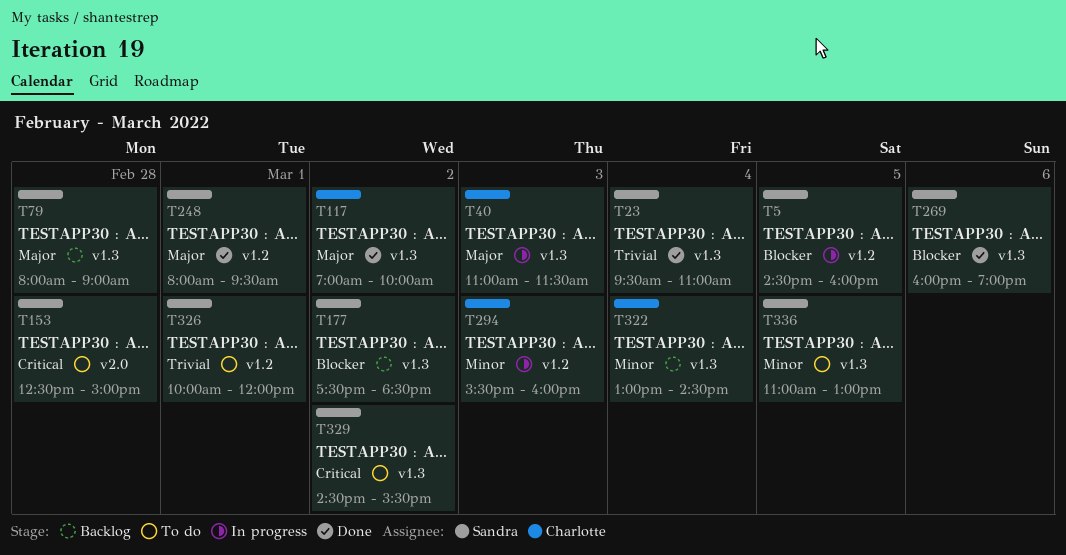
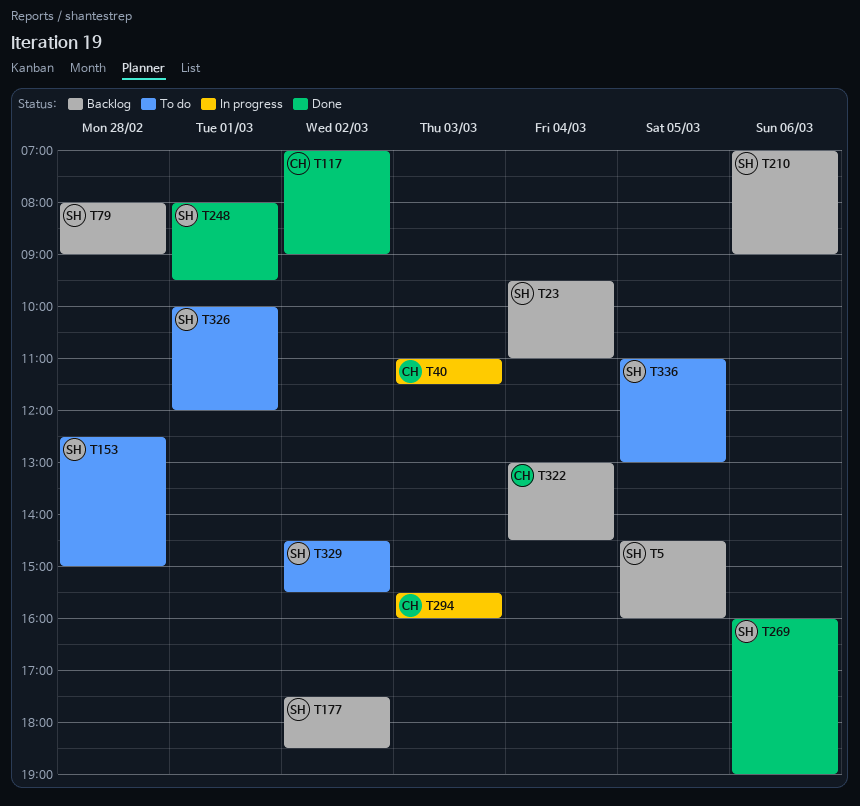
T5, status: In progress -> Backlog
T23, status: Done -> Backlog
T117, ends: 10:00 -> 09:00
T210: none -> present

